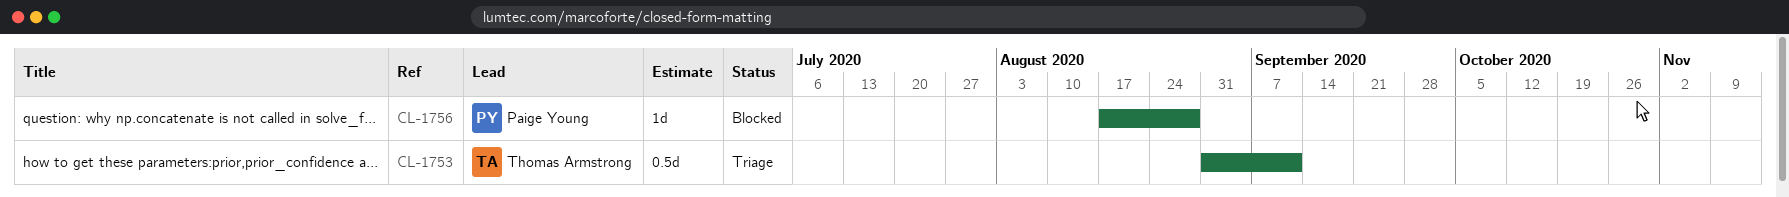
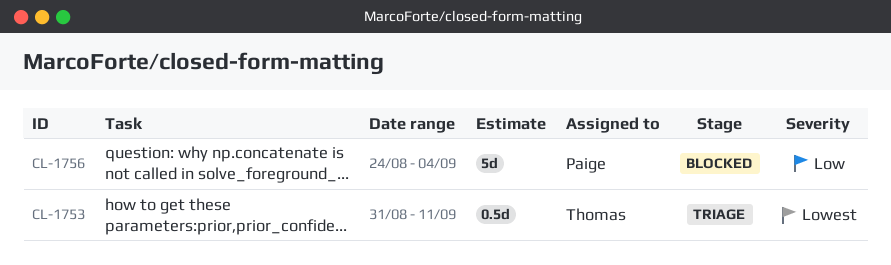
CL-1756, estimate: 1d -> 5d
CL-1756, start: Aug 17 -> Aug 24
CL-1756, due: Aug 28 -> Sep 4

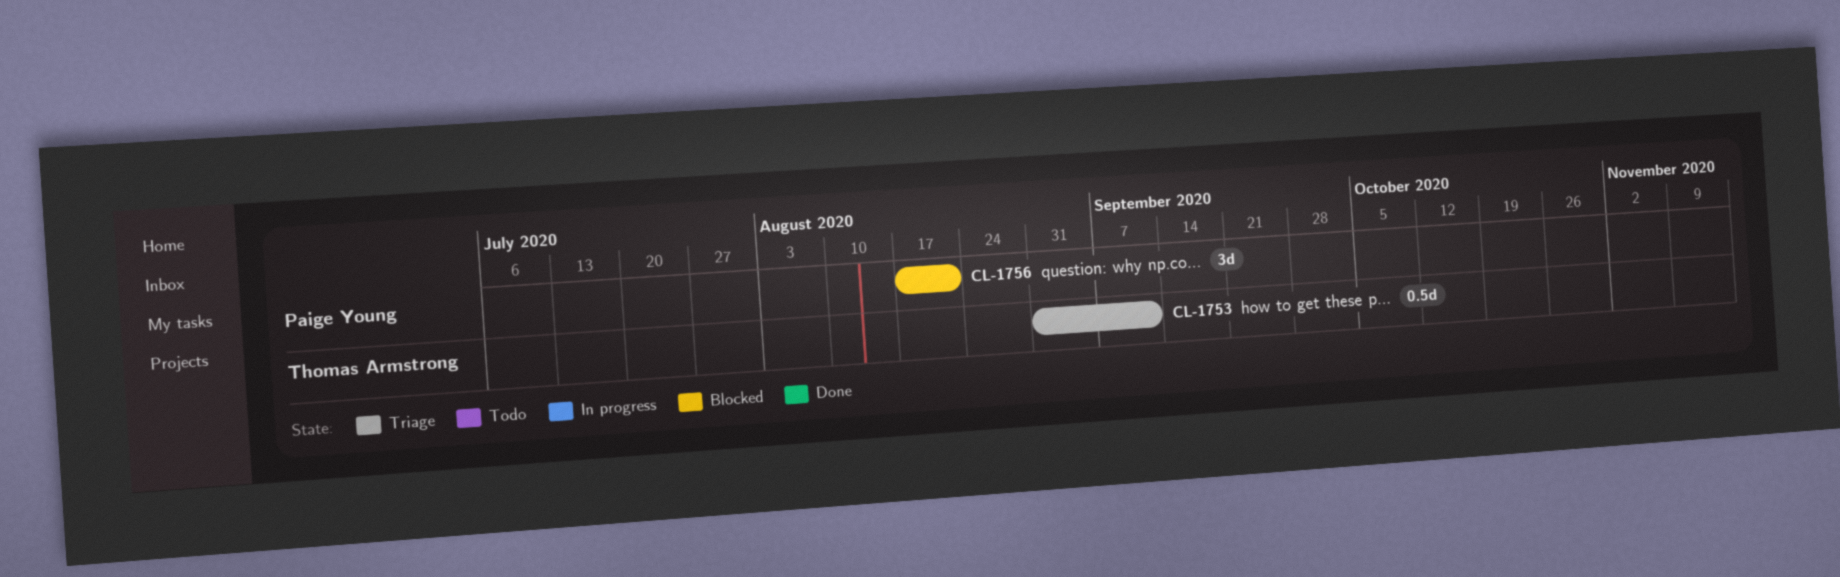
CL-1756, estimate: 5d -> 3d
CL-1756, start: Aug 24 -> Aug 17
CL-1756, due: Sep 4 -> Aug 21

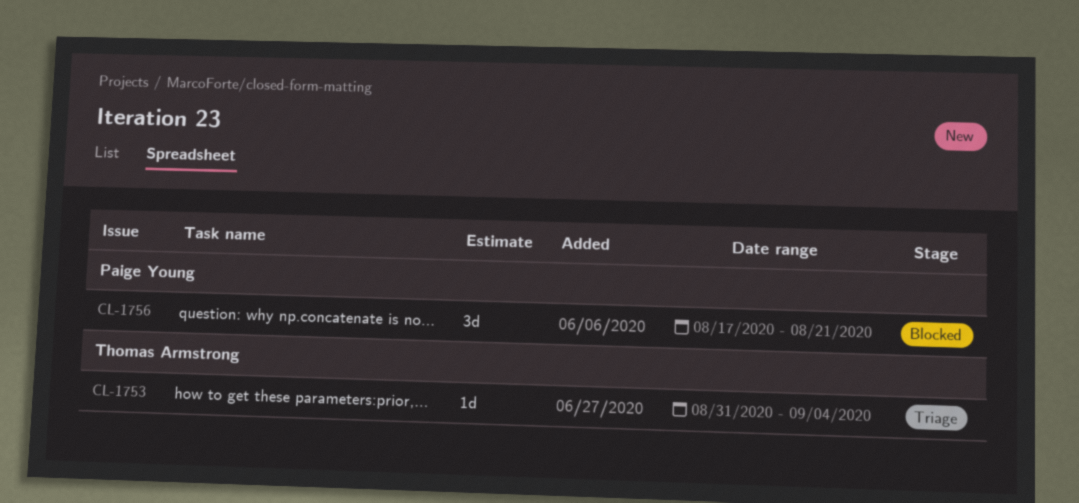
CL-1753, estimate: 0.5d -> 1d
CL-1753, due: Sep 11 -> Sep 4

